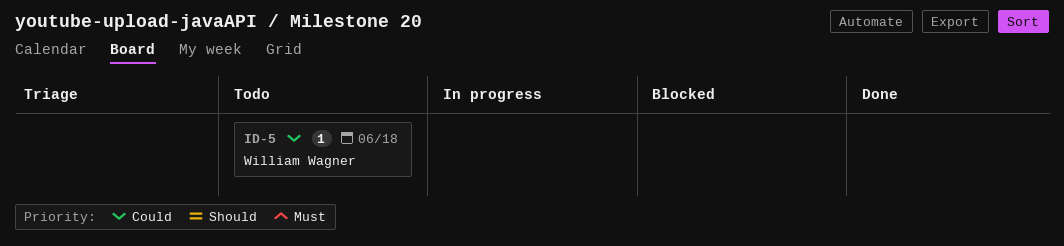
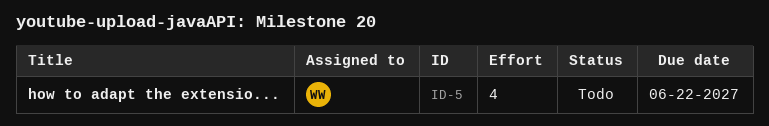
ID-5, estimate: 1 -> 4
ID-5, due: Jun 18 -> Jun 22

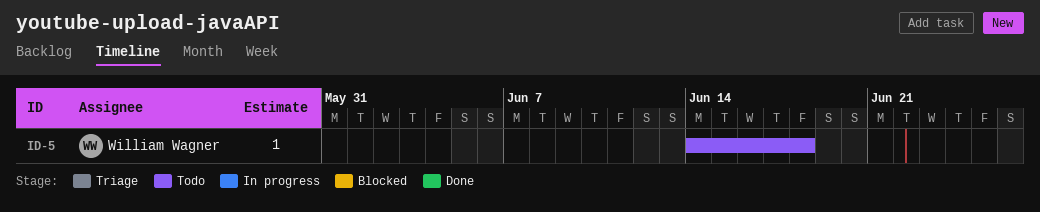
ID-5, estimate: 4 -> 1
ID-5, due: Jun 22 -> Jun 18

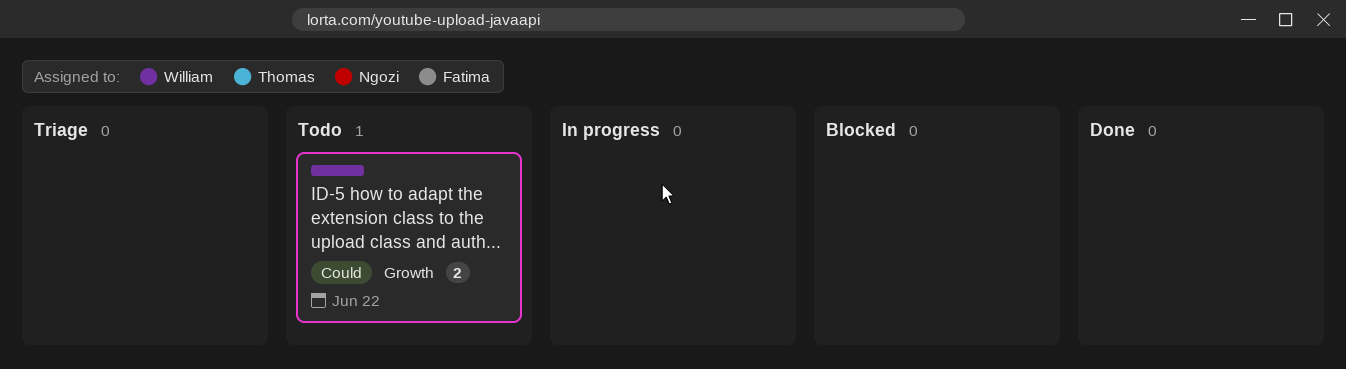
ID-5, estimate: 1 -> 2
ID-5, due: Jun 18 -> Jun 22

